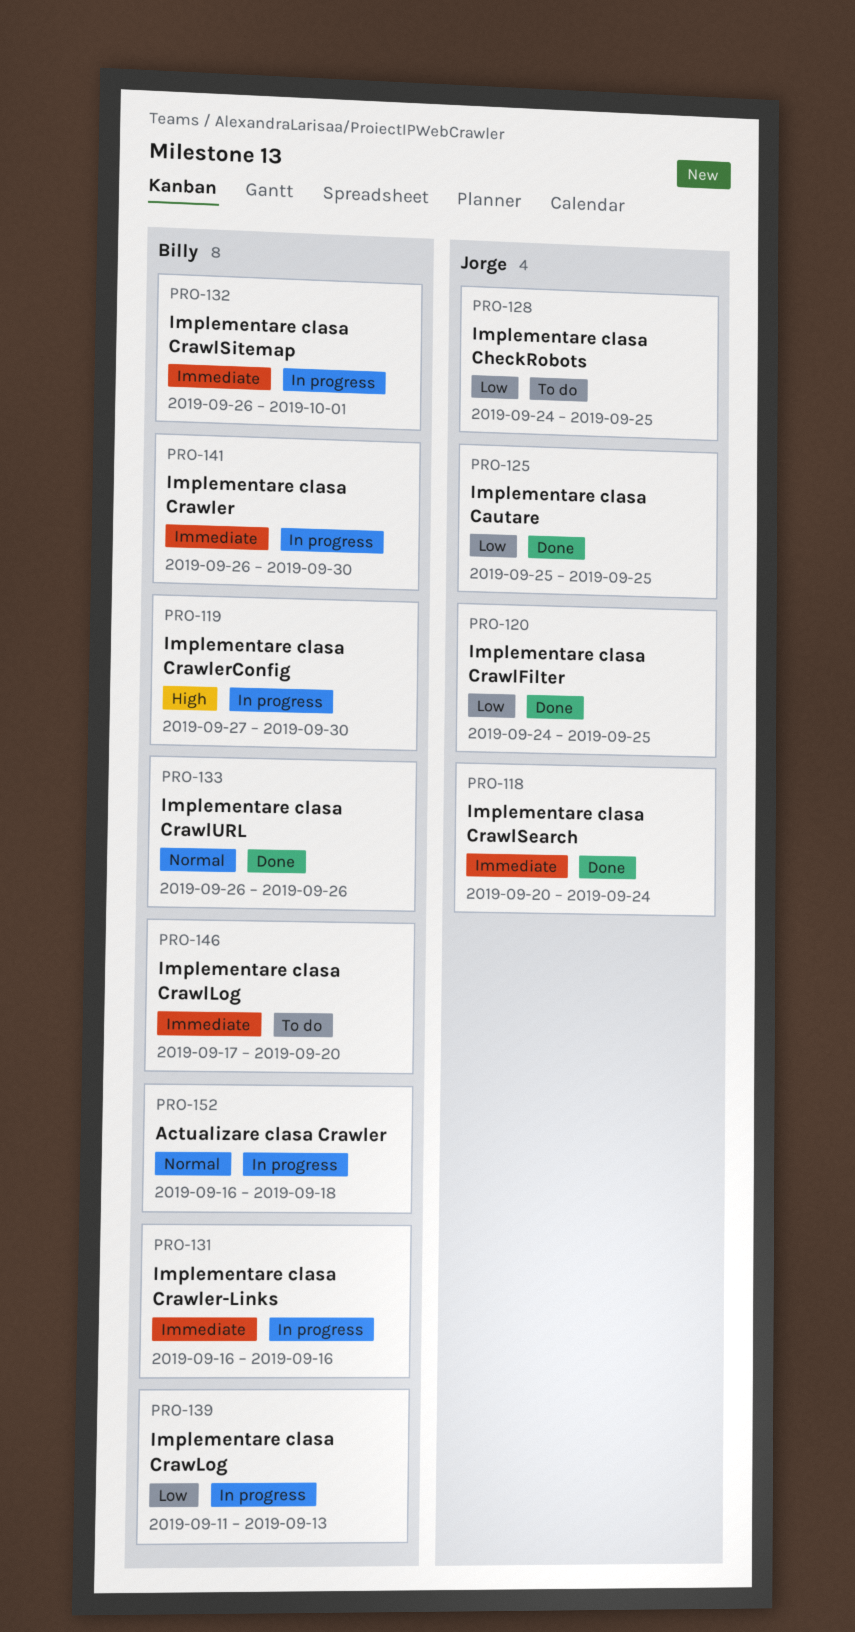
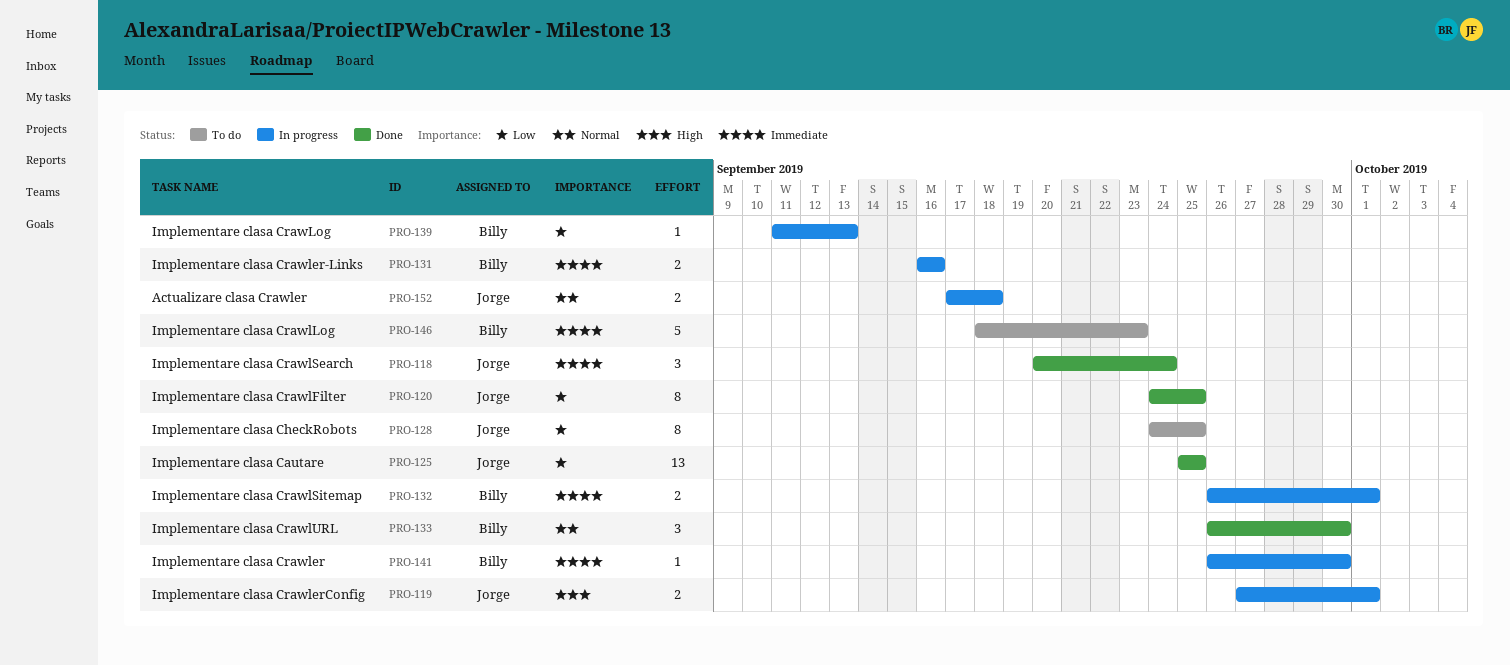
PRO-119, owner: Billy -> Jorge
PRO-119, due: Sep 30 -> Oct 1
PRO-133, due: Sep 26 -> Sep 30
PRO-146, start: Sep 17 -> Sep 18
PRO-146, due: Sep 20 -> Sep 23
PRO-152, owner: Billy -> Jorge
PRO-152, start: Sep 16 -> Sep 17

